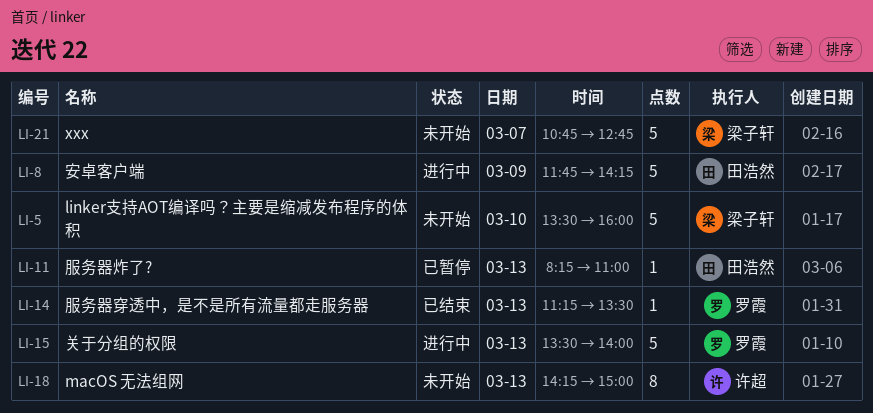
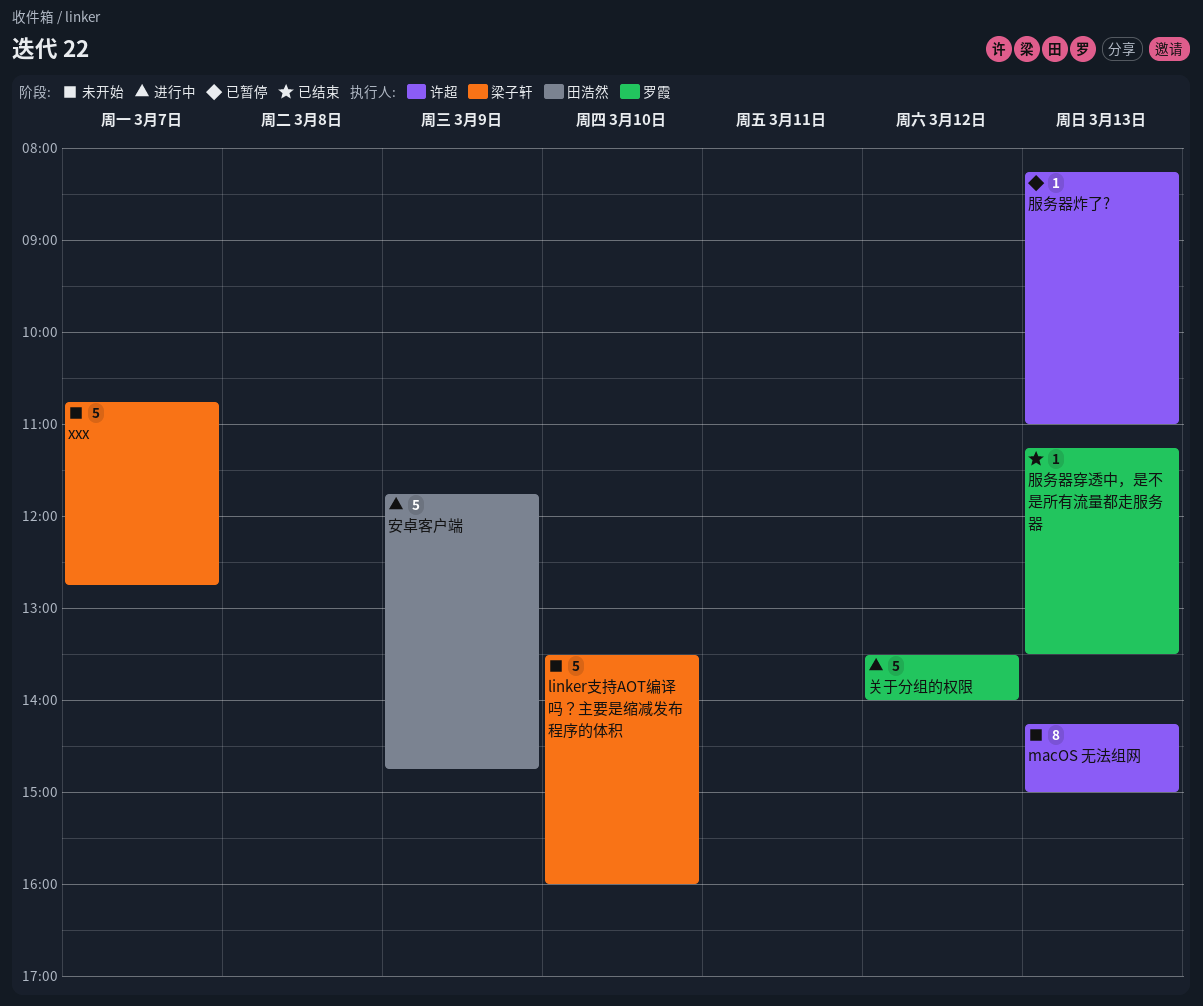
关于分组的权限, day: Mar 13 -> Mar 12
安卓客户端, ends: 14:15 -> 14:45
服务器炸了?, owner: 田浩然 -> 许超

